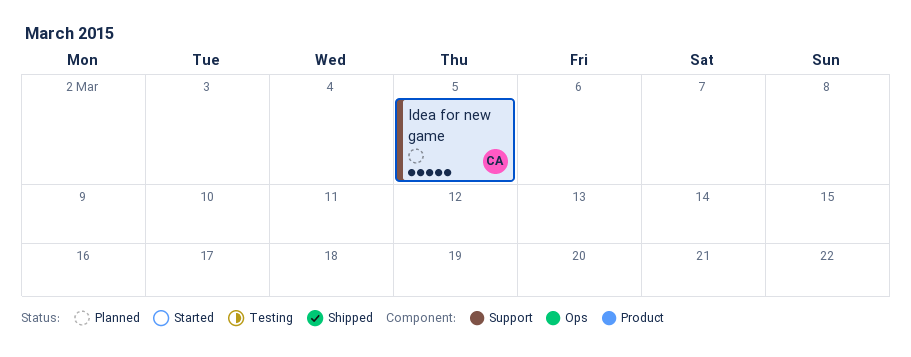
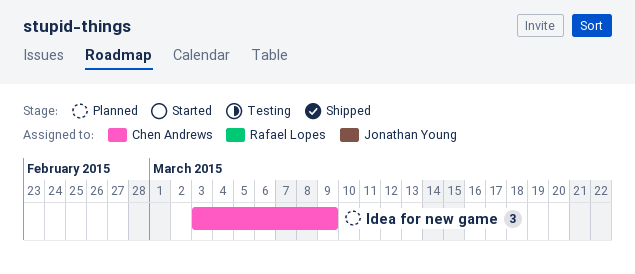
Idea for new game, estimate: 5 -> 3
Idea for new game, due: Mar 5 -> Mar 9

